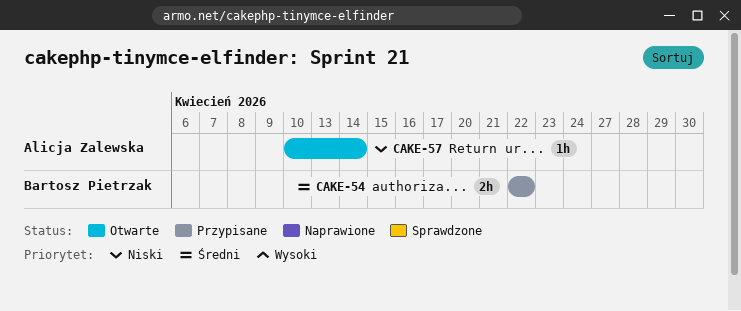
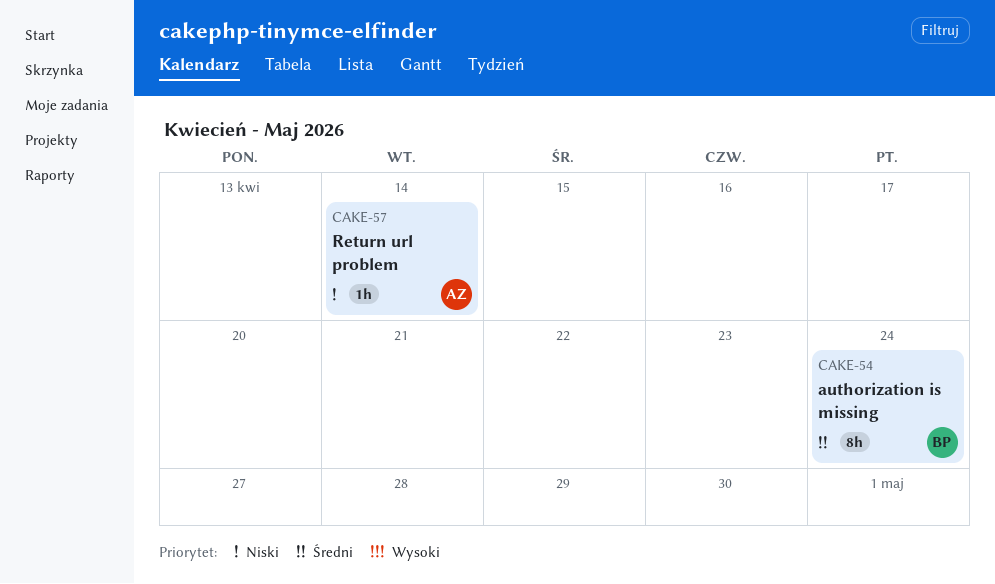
CAKE-54, estimate: 2h -> 8h
CAKE-54, due: Apr 22 -> Apr 24

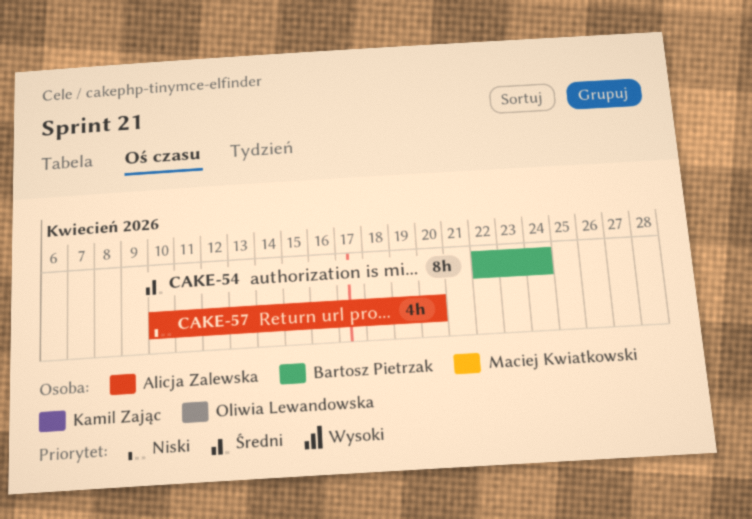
CAKE-57, estimate: 1h -> 4h
CAKE-57, due: Apr 14 -> Apr 20

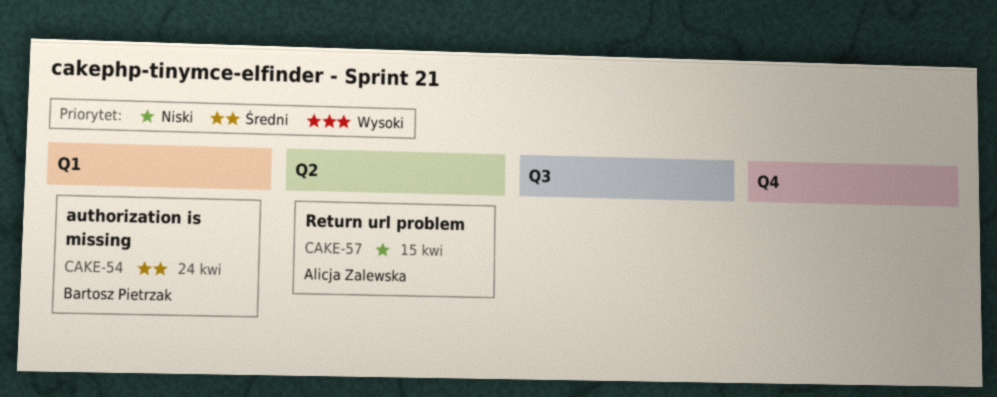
CAKE-57, due: Apr 20 -> Apr 15

